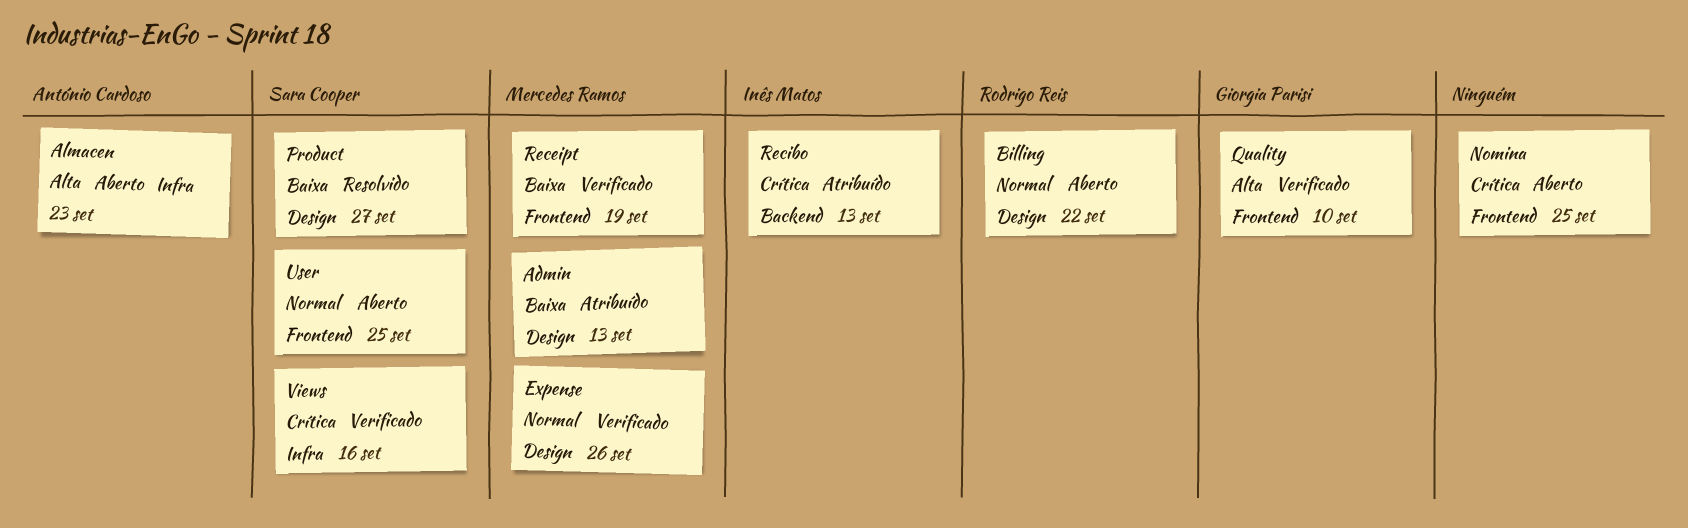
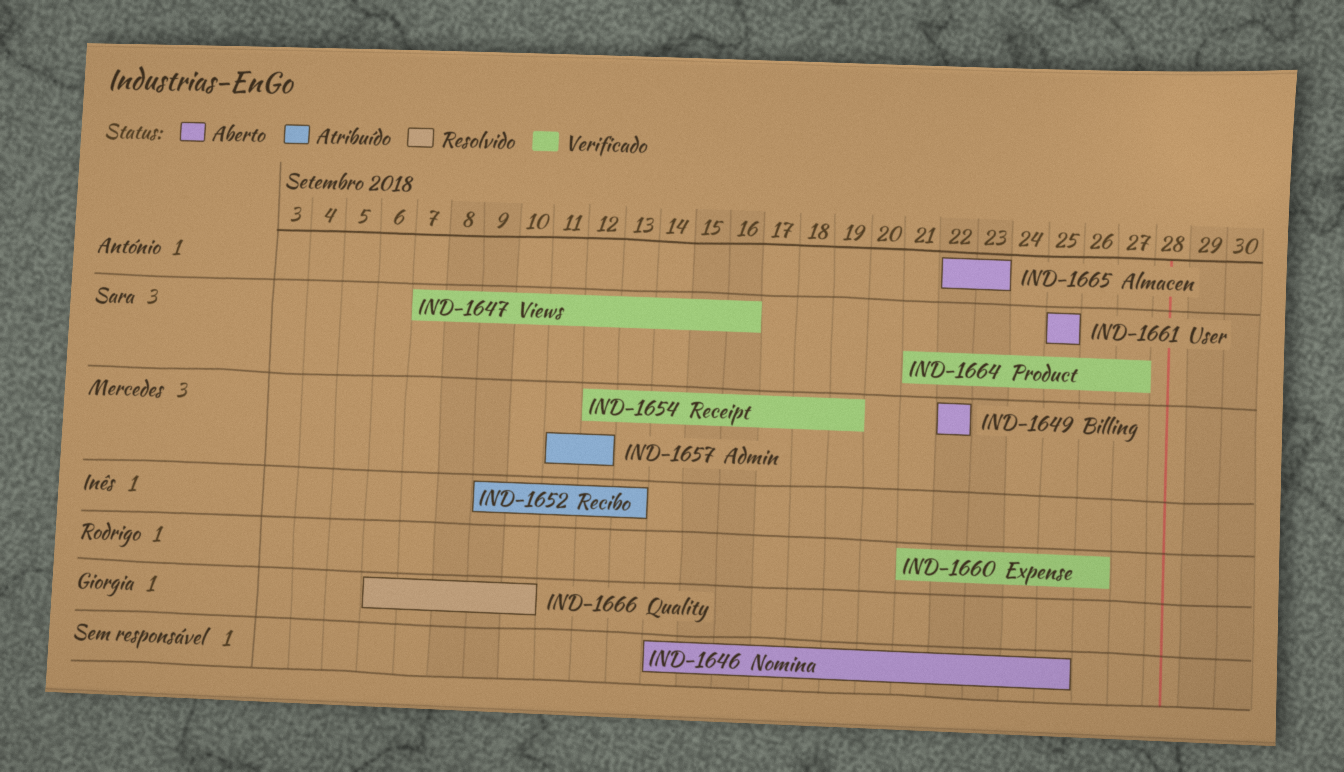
Admin, due: Sep 13 -> Sep 12
Billing, owner: Rodrigo Reis -> Mercedes Ramos
Expense, owner: Mercedes Ramos -> Rodrigo Reis
Product, status: Resolvido -> Verificado
Quality, status: Verificado -> Resolvido

